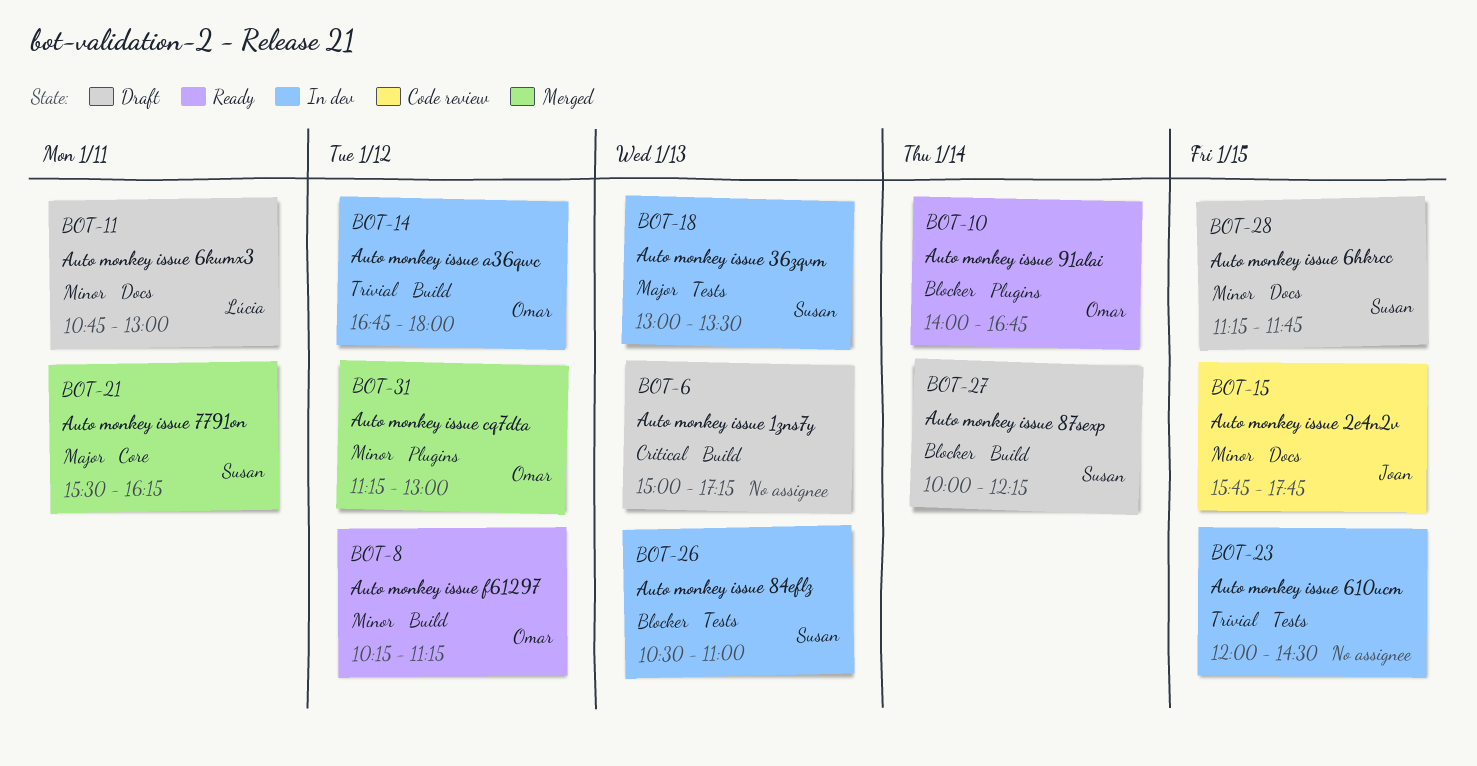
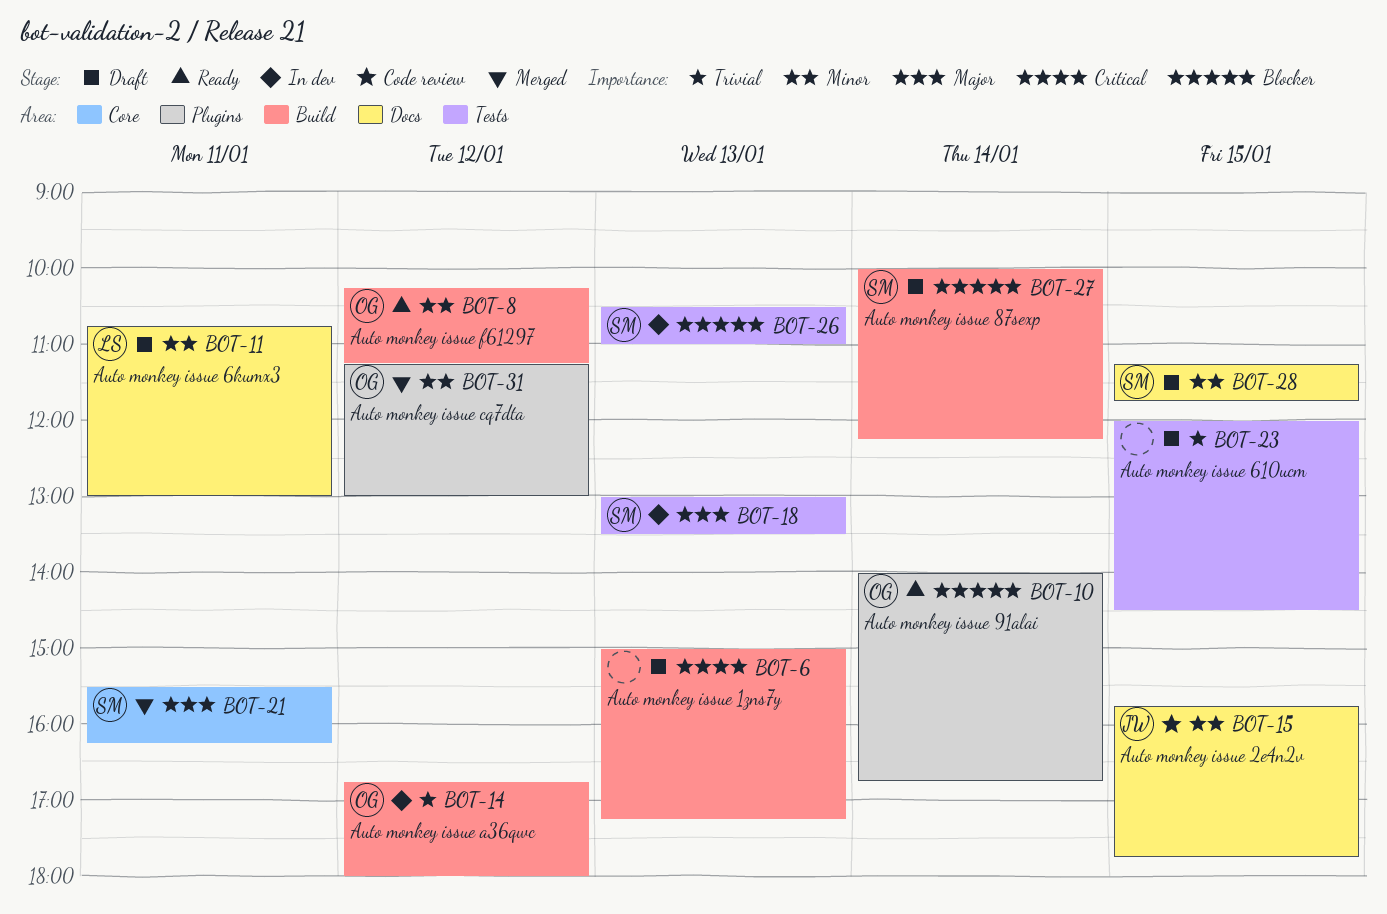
BOT-23, status: In dev -> Draft

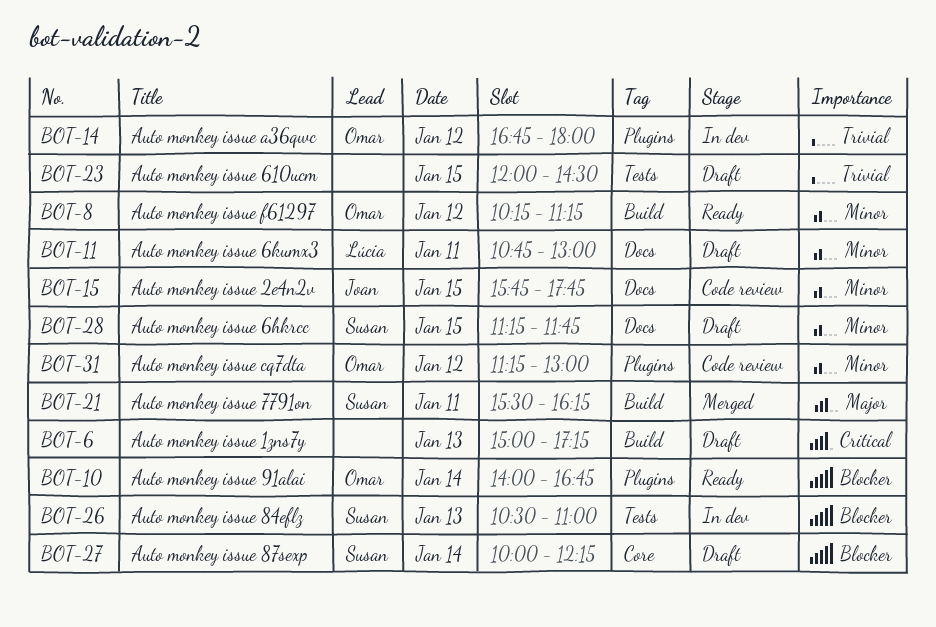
BOT-14, label: Build -> Plugins
BOT-18: present -> none
BOT-21, label: Core -> Build
BOT-27, label: Build -> Core
BOT-31, status: Merged -> Code review

